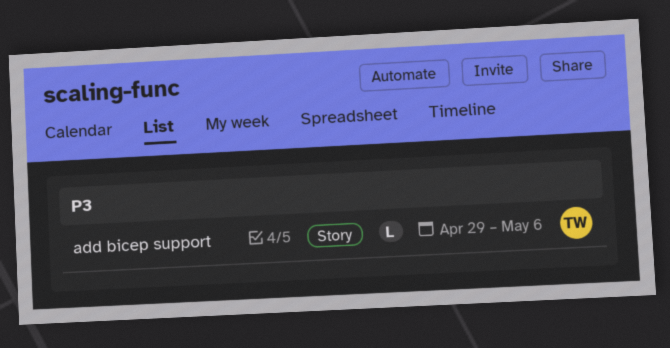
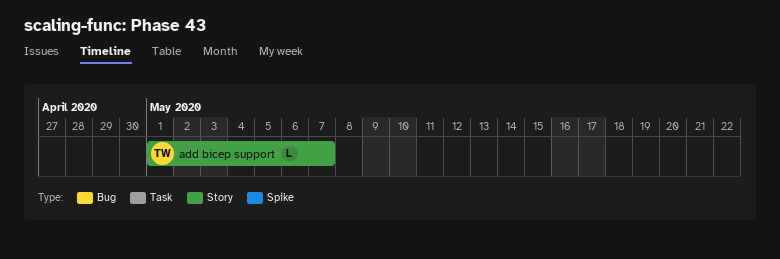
add bicep support, start: Apr 29 -> May 1
add bicep support, due: May 6 -> May 7

